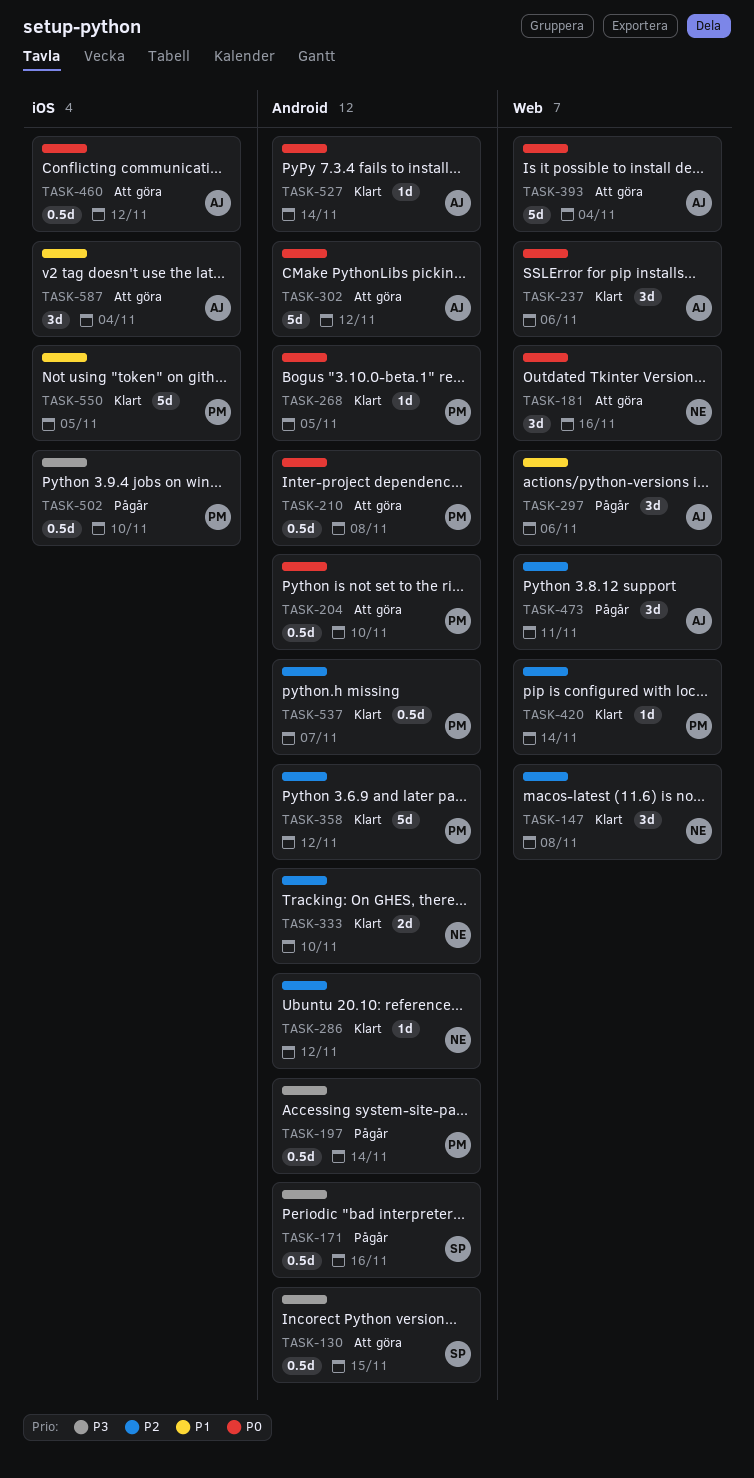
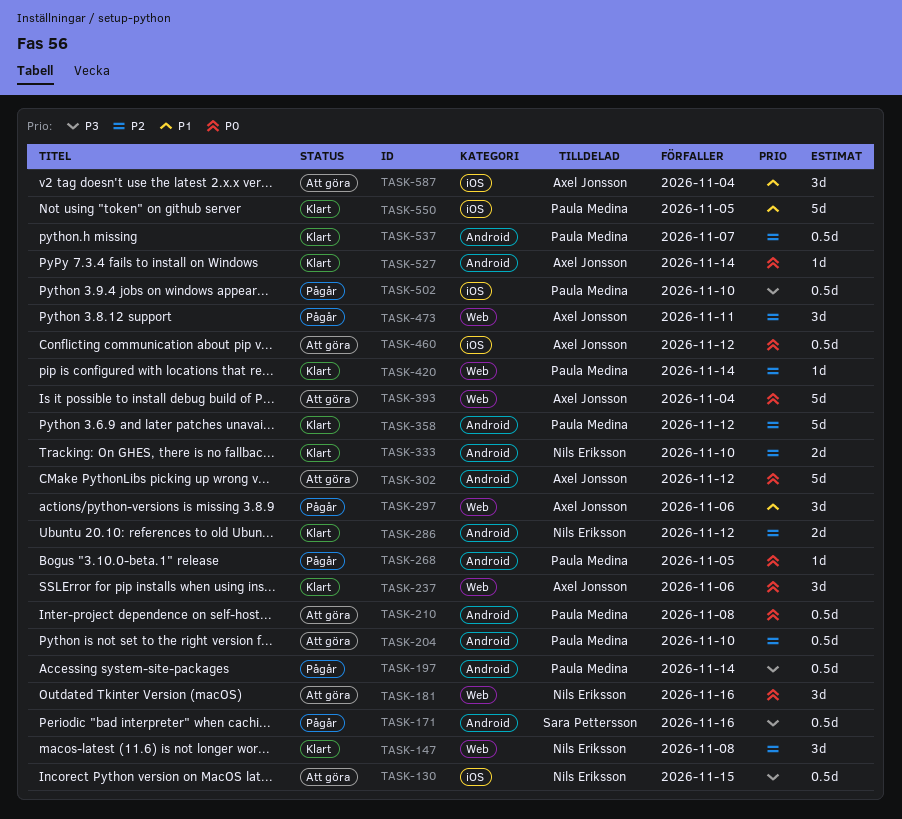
TASK-130, owner: Sara Pettersson -> Nils Eriksson
TASK-130, label: Android -> iOS
TASK-204, priority: P0 -> P2
TASK-268, status: Klart -> Pågår
TASK-286, estimate: 1d -> 2d

